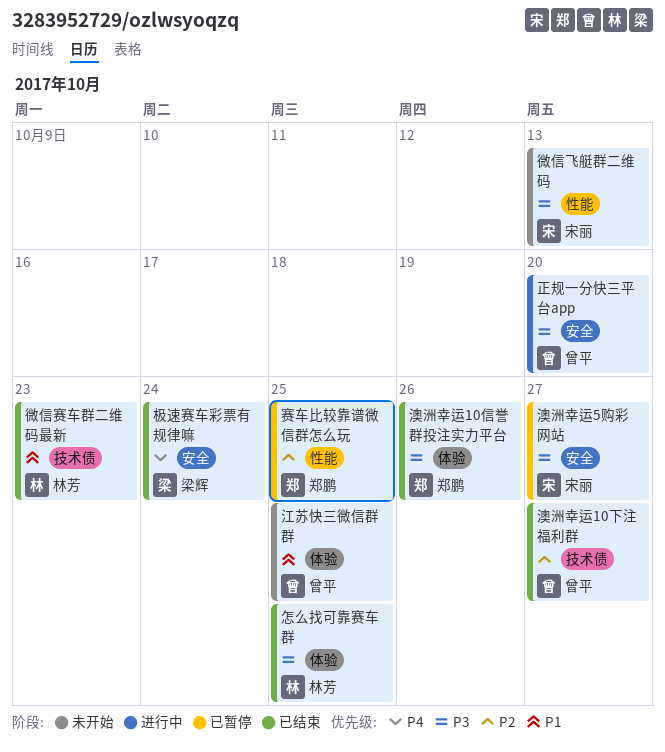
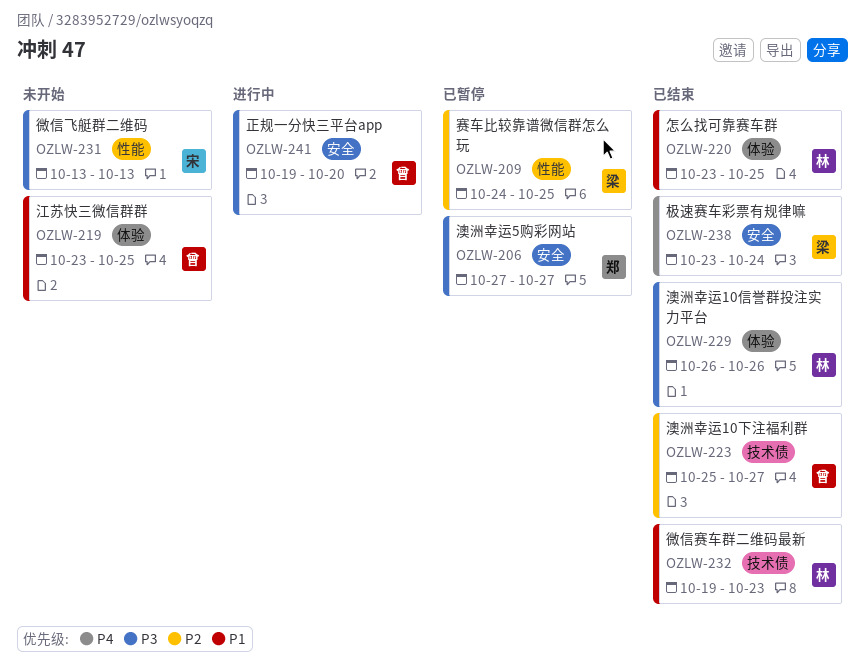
怎么找可靠赛车群, priority: P3 -> P1
澳洲幸运10信誉群投注实力平台, owner: 郑鹏 -> 林芳
澳洲幸运5购彩网站, owner: 宋丽 -> 郑鹏
赛车比较靠谱微信群怎么玩, owner: 郑鹏 -> 梁辉

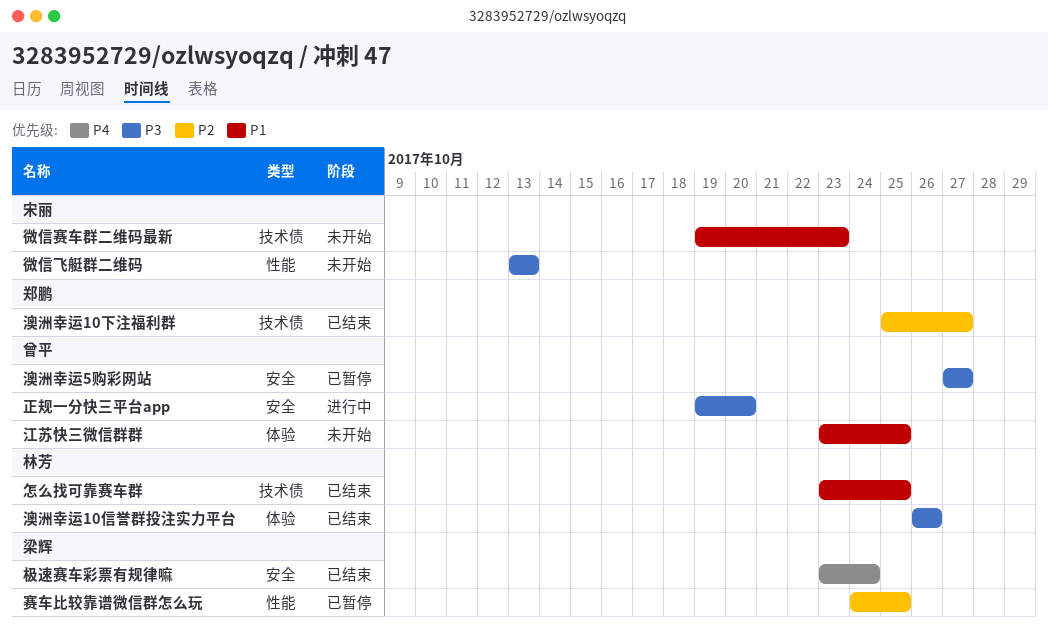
微信赛车群二维码最新, status: 已结束 -> 未开始
微信赛车群二维码最新, owner: 林芳 -> 宋丽
怎么找可靠赛车群, label: 体验 -> 技术债
澳洲幸运10下注福利群, owner: 曾平 -> 郑鹏
澳洲幸运5购彩网站, owner: 郑鹏 -> 曾平

